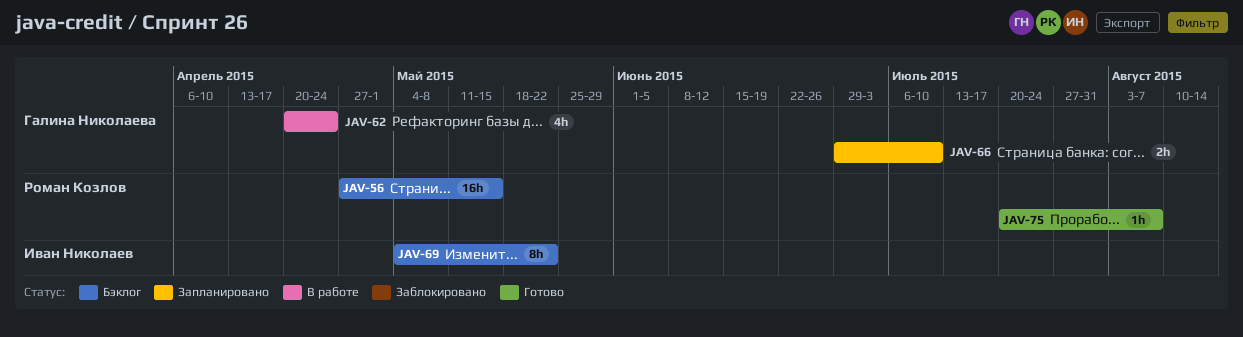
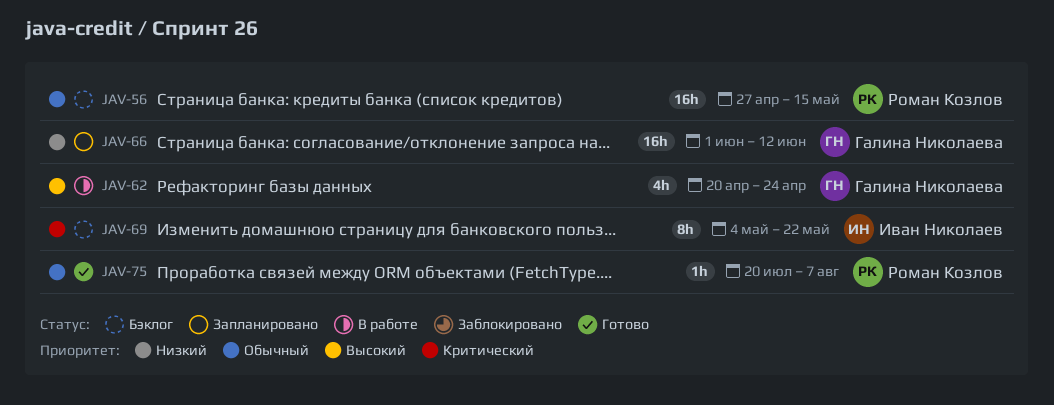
JAV-66, estimate: 2h -> 16h
JAV-66, start: Jun 29 -> Jun 1
JAV-66, due: Jul 10 -> Jun 12

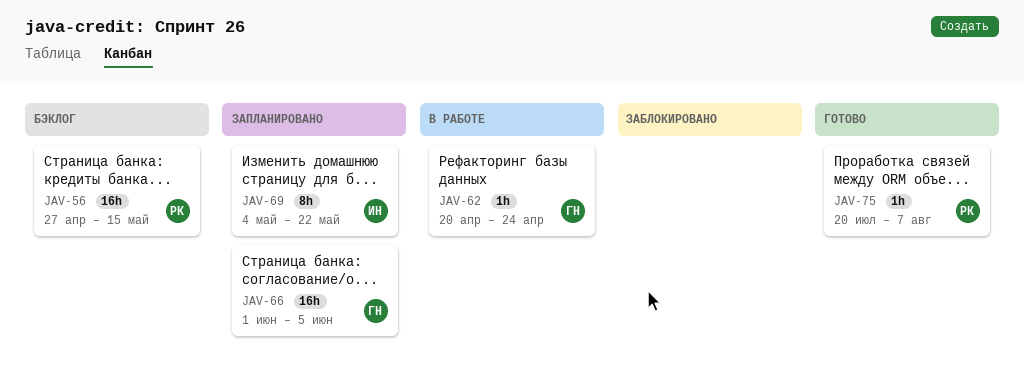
JAV-62, estimate: 4h -> 1h
JAV-66, due: Jun 12 -> Jun 5
JAV-69, status: Бэклог -> Запланировано

